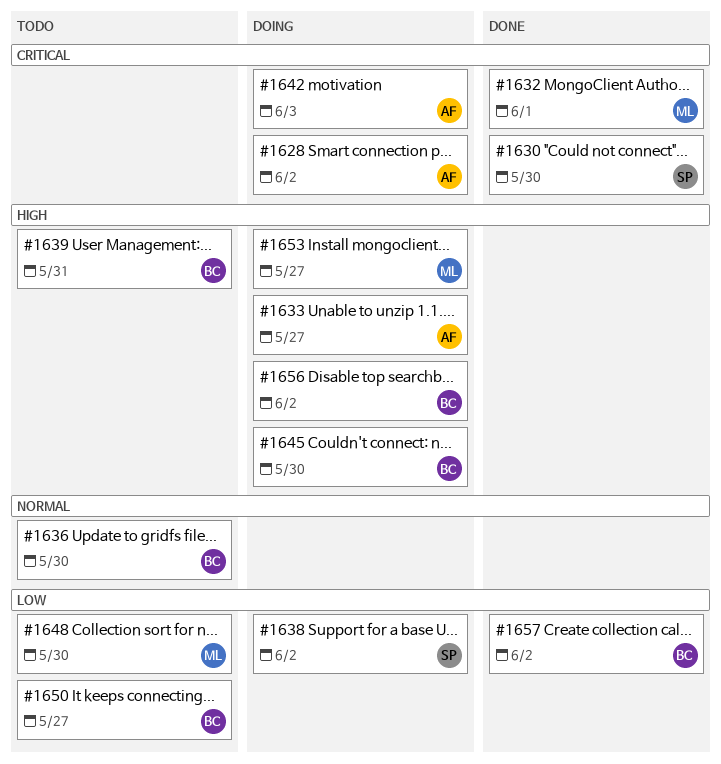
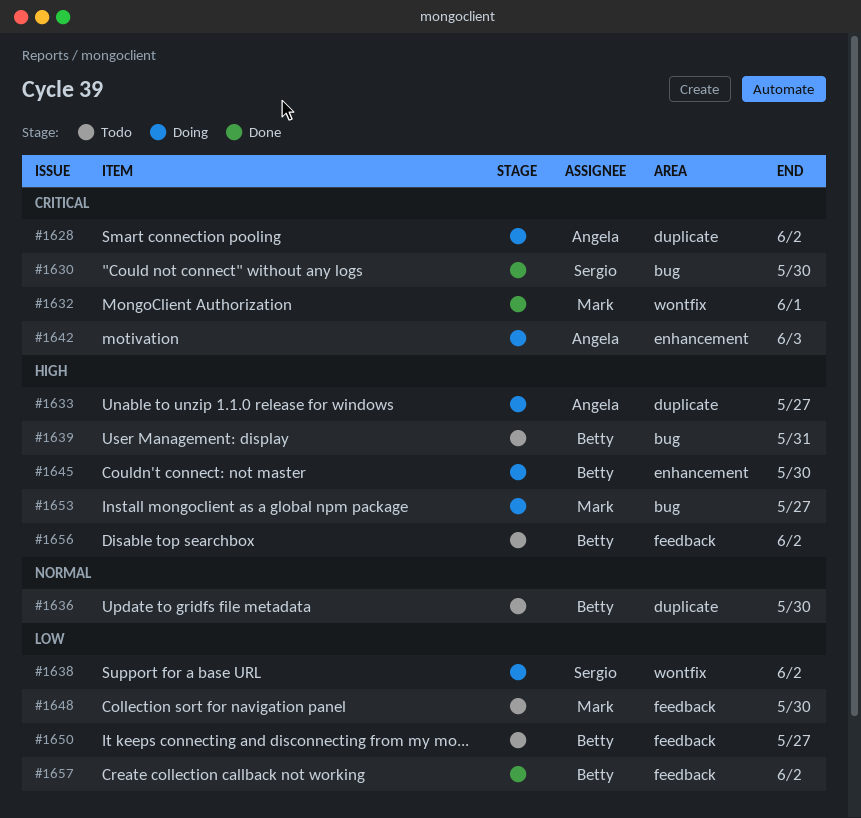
#1656, status: Doing -> Todo

